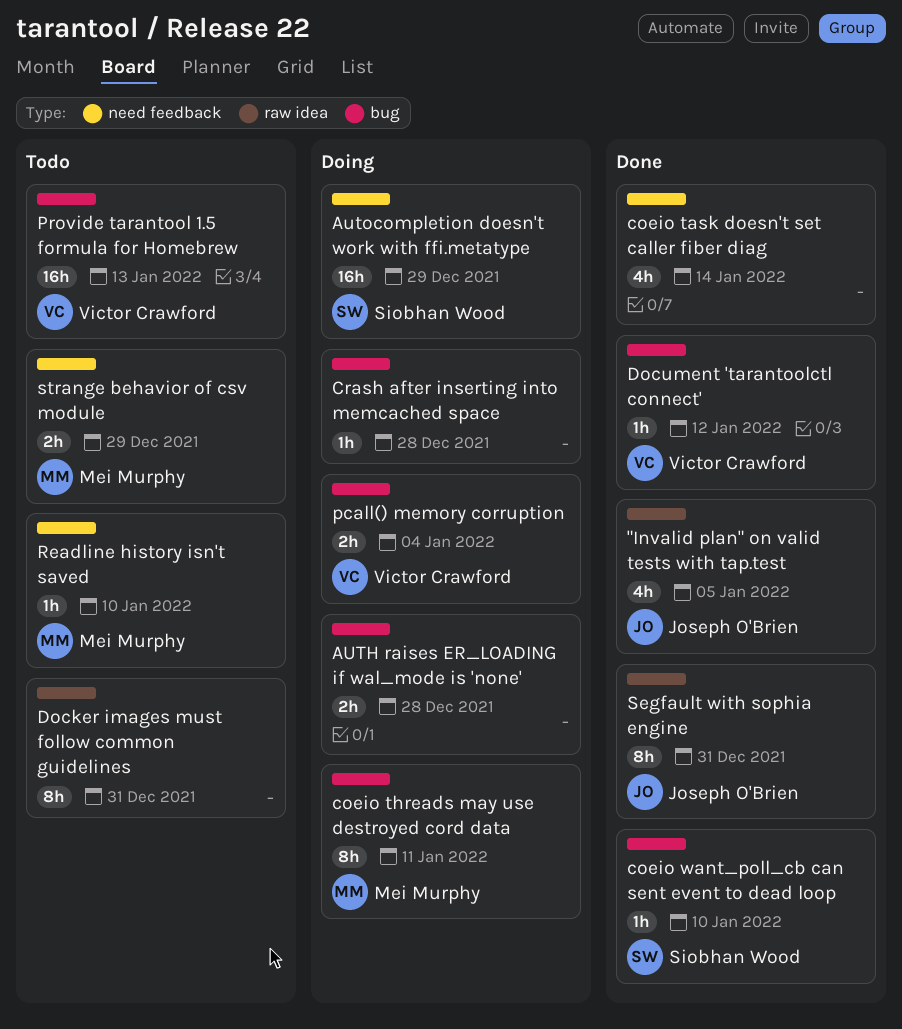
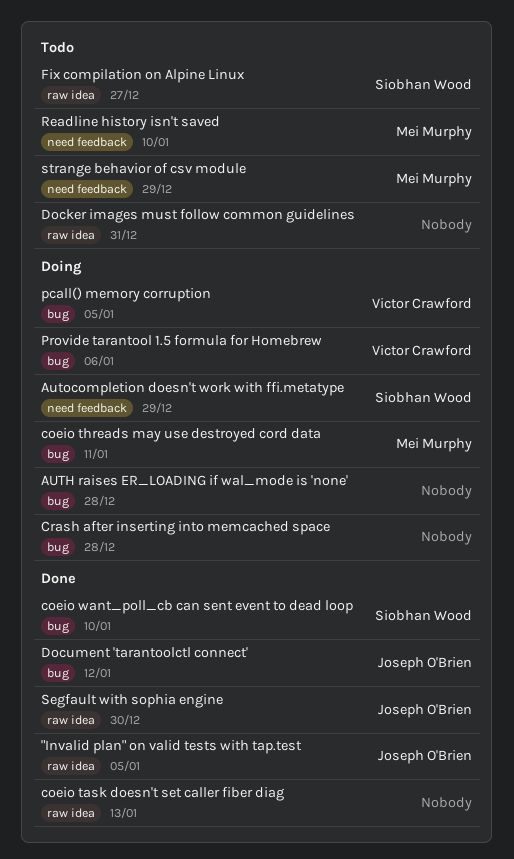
coeio task doesn't set caller fiber diag, label: need feedback -> raw idea
coeio task doesn't set caller fiber diag, due: Jan 14 -> Jan 13
Document 'tarantoolctl connect', owner: Victor Crawford -> Joseph O'Brien
Fix compilation on Alpine Linux: none -> present
pcall() memory corruption, due: Jan 4 -> Jan 5
Provide tarantool 1.5 formula for Homebrew, status: Todo -> Doing
Provide tarantool 1.5 formula for Homebrew, due: Jan 13 -> Jan 6
Segfault with sophia engine, due: Dec 31 -> Dec 30

